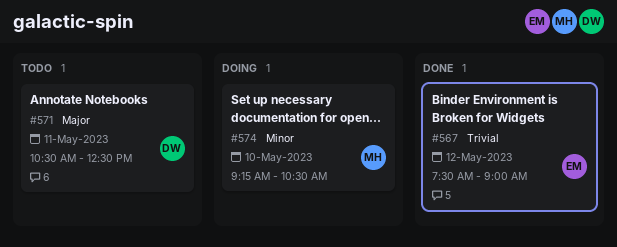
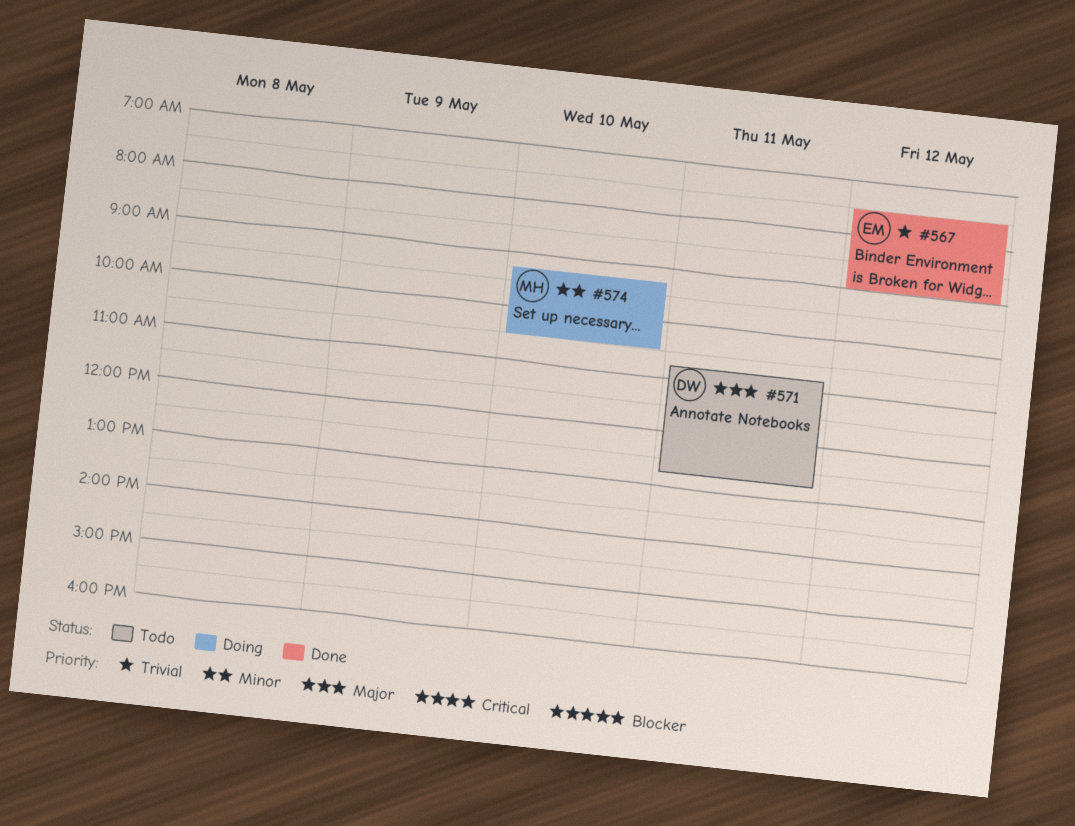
#571, begins: 10:30 -> 10:45
#571, ends: 12:30 -> 12:45

